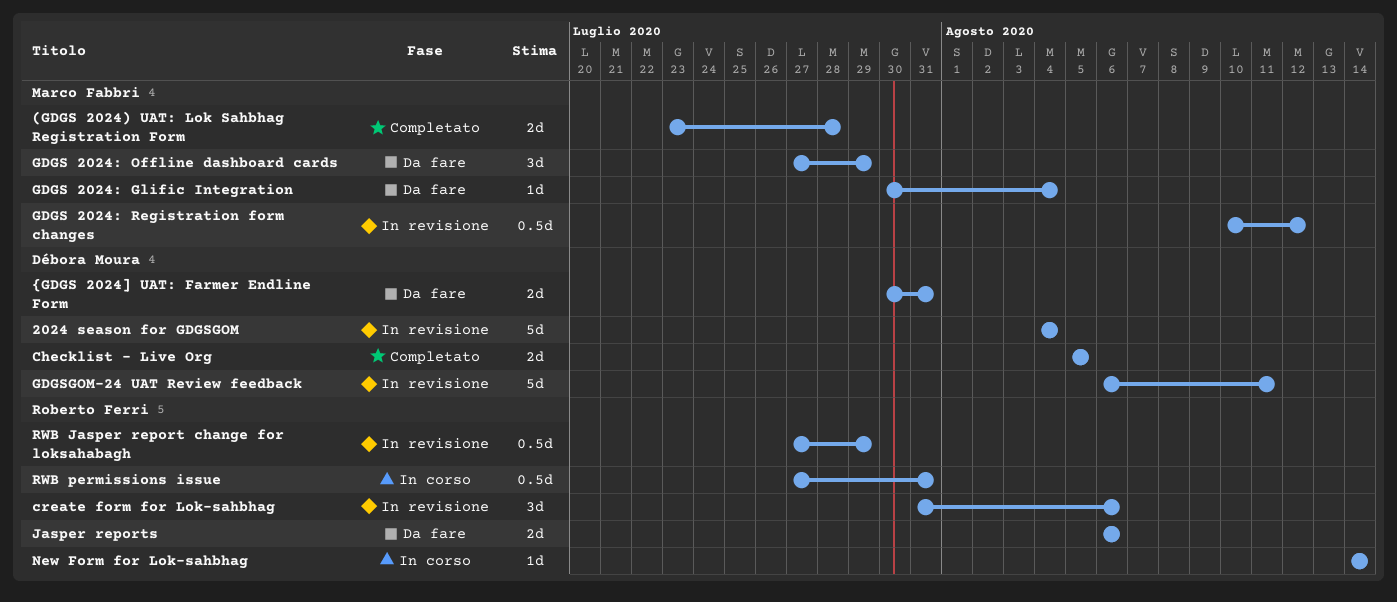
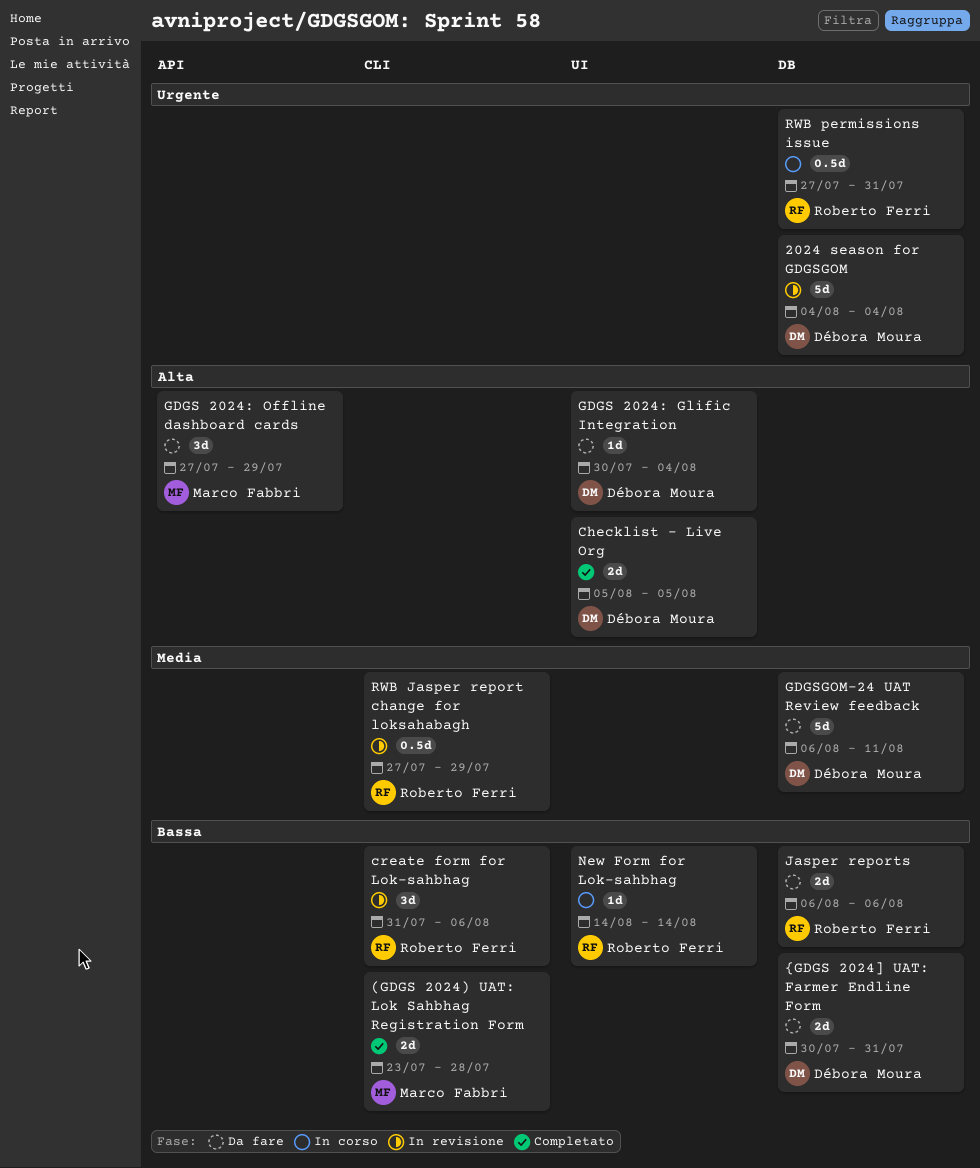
GDGS 2024: Glific Integration, owner: Marco Fabbri -> Débora Moura
GDGS 2024: Registration form changes: present -> none
GDGSGOM-24 UAT Review feedback, status: In revisione -> Da fare

